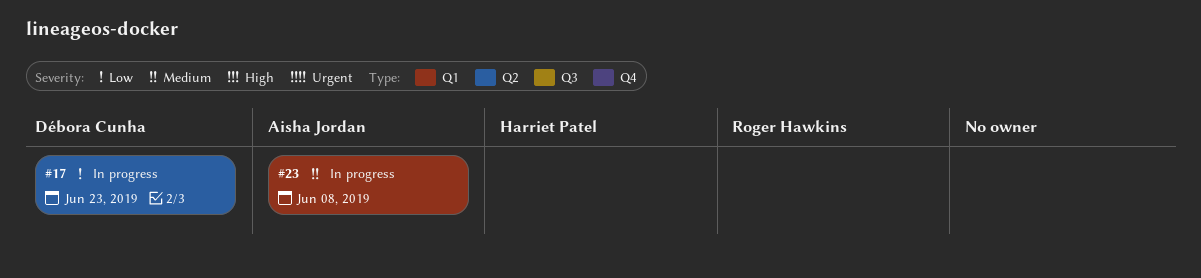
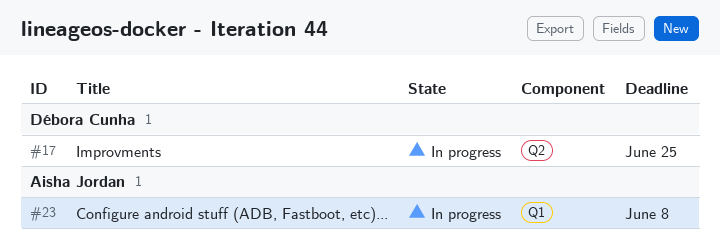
#17, due: Jun 23 -> Jun 25

